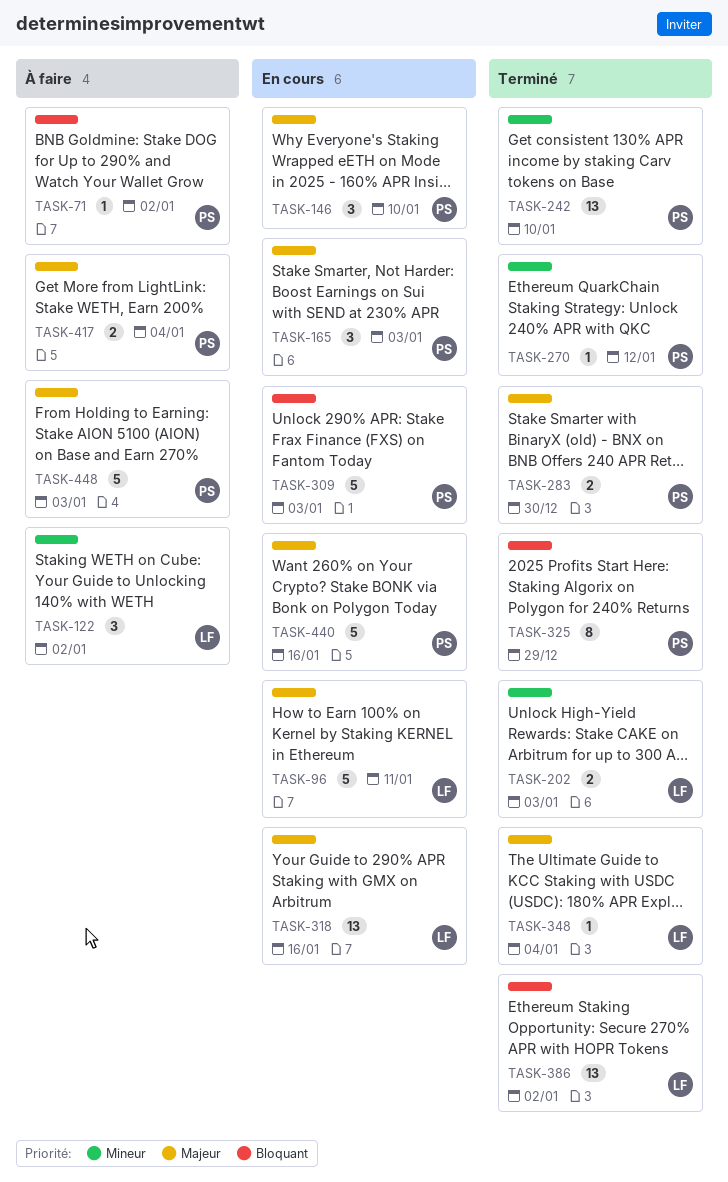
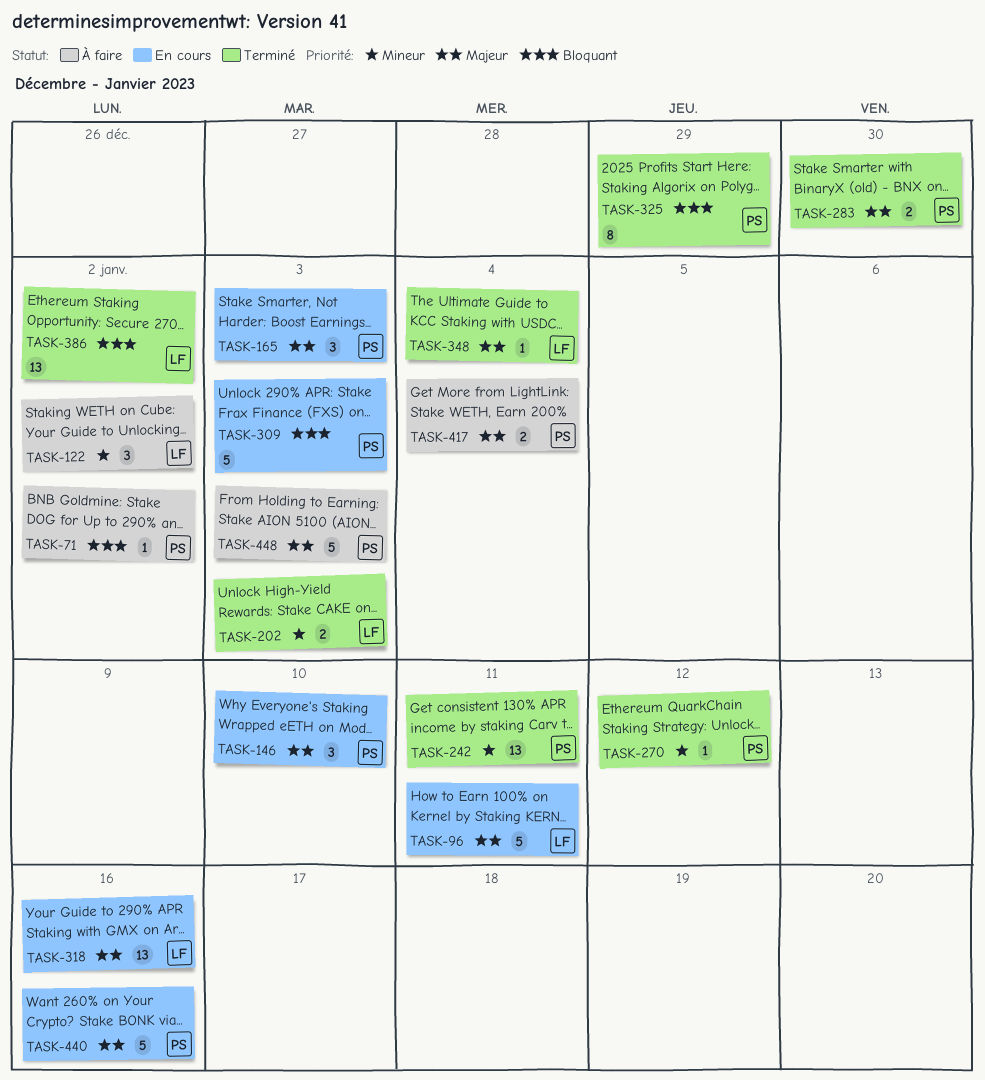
TASK-242, due: Jan 10 -> Jan 11

